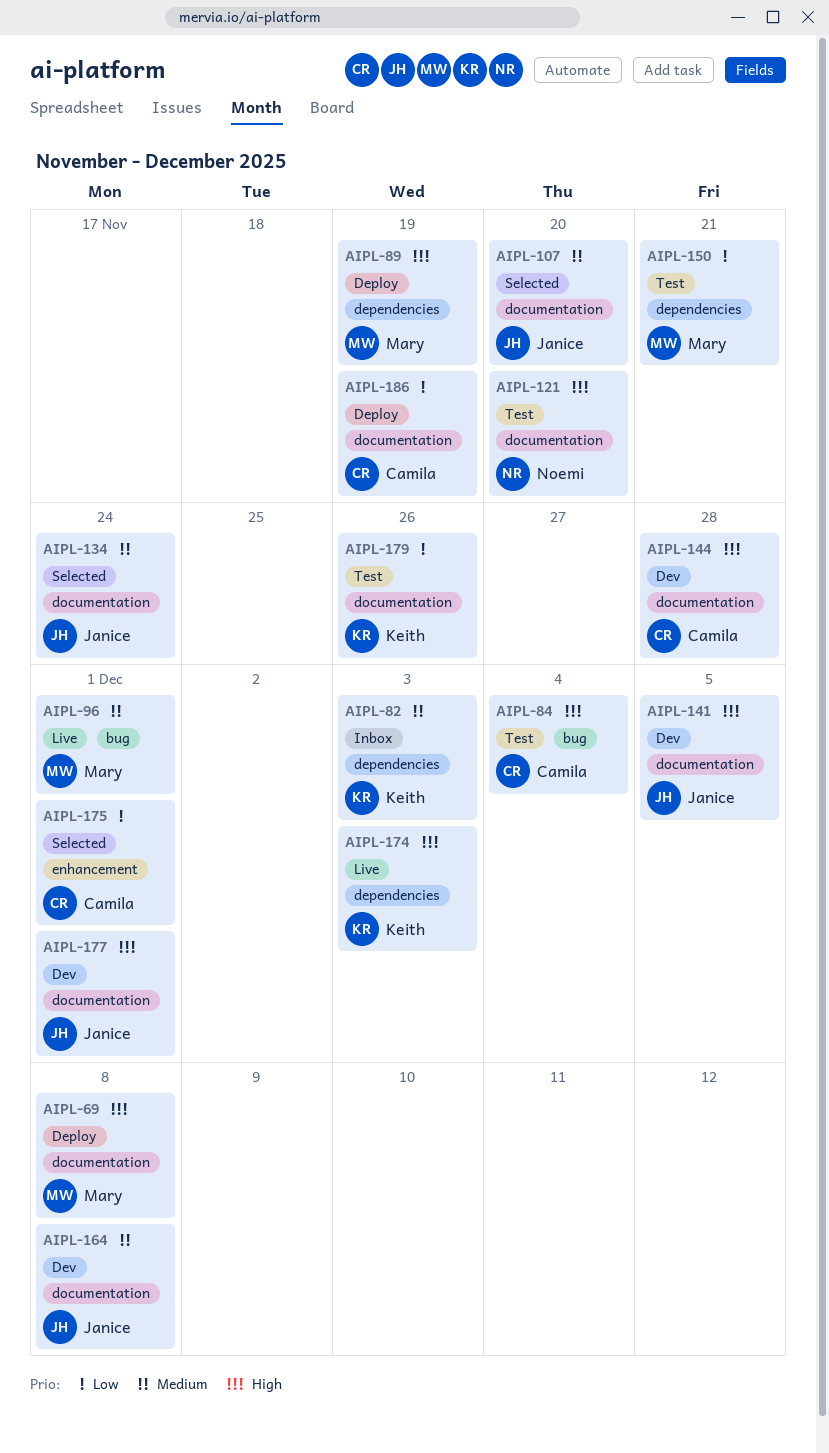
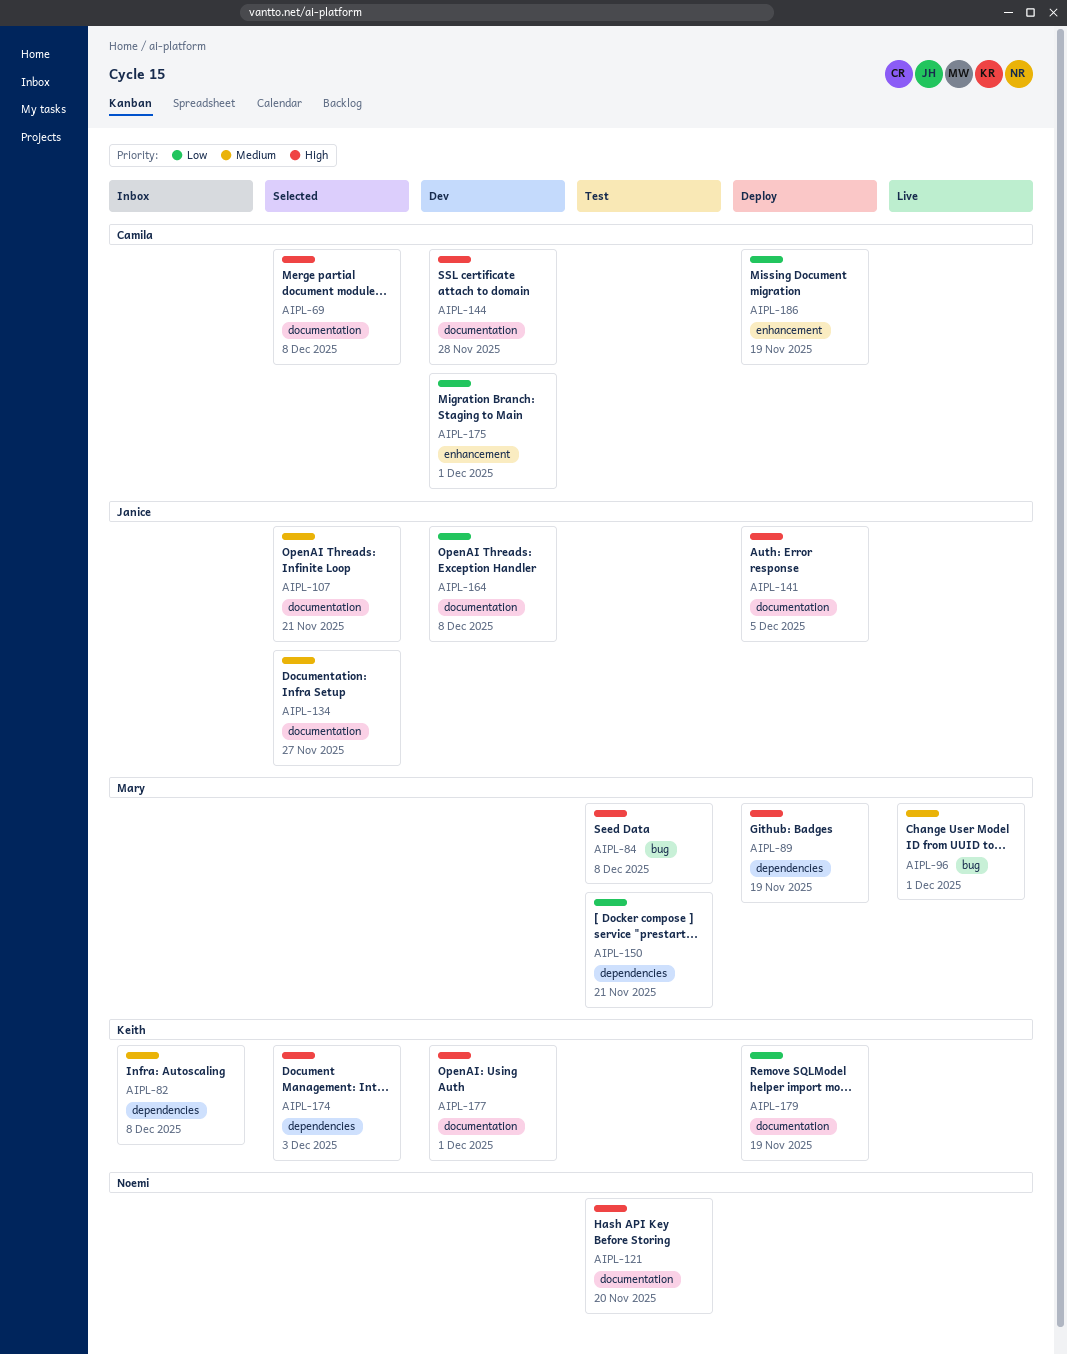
AIPL-69, status: Deploy -> Selected
AIPL-69, owner: Mary -> Camila
AIPL-82, due: Dec 3 -> Dec 8
AIPL-84, owner: Camila -> Mary
AIPL-84, due: Dec 4 -> Dec 8
AIPL-107, due: Nov 20 -> Nov 21
AIPL-134, due: Nov 24 -> Nov 27
AIPL-141, status: Dev -> Deploy
AIPL-164, priority: Medium -> Low
AIPL-174, status: Live -> Selected
AIPL-175, status: Selected -> Dev
AIPL-177, owner: Janice -> Keith
AIPL-179, status: Test -> Deploy
AIPL-179, due: Nov 26 -> Nov 19
AIPL-186, label: documentation -> enhancement

